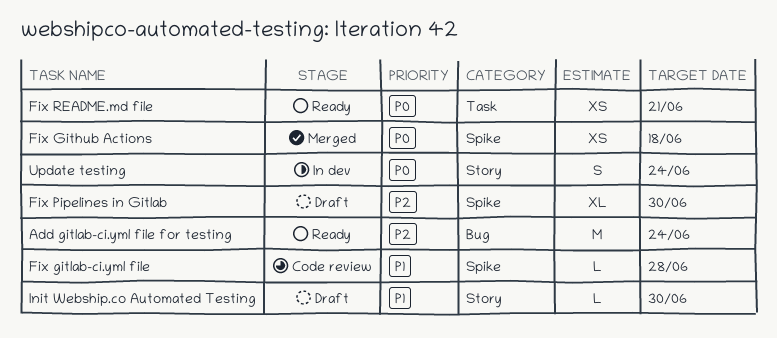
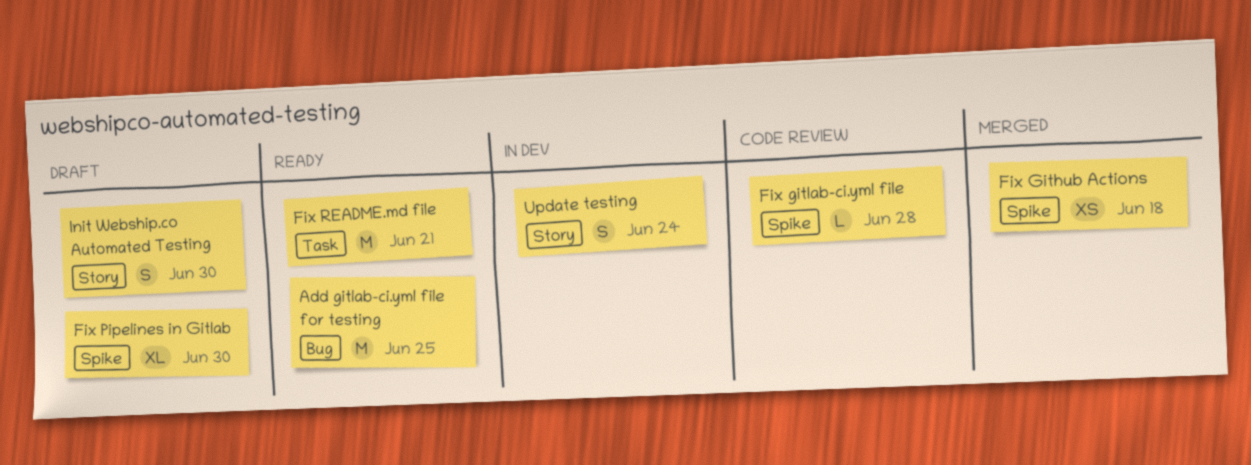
Add gitlab-ci.yml file for testing, due: Jun 24 -> Jun 25
Fix README.md file, estimate: XS -> M
Init Webship.co Automated Testing, estimate: L -> S

